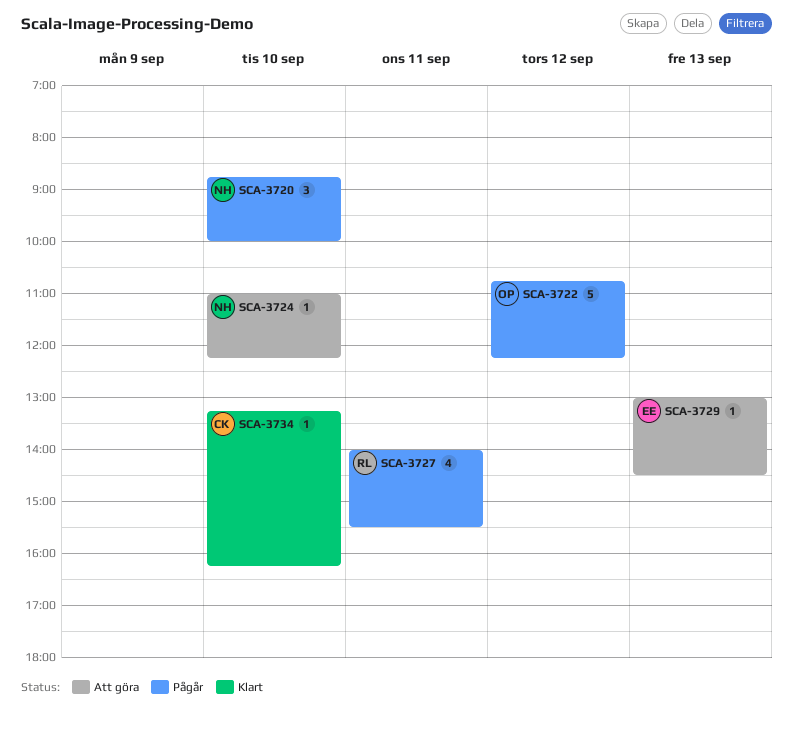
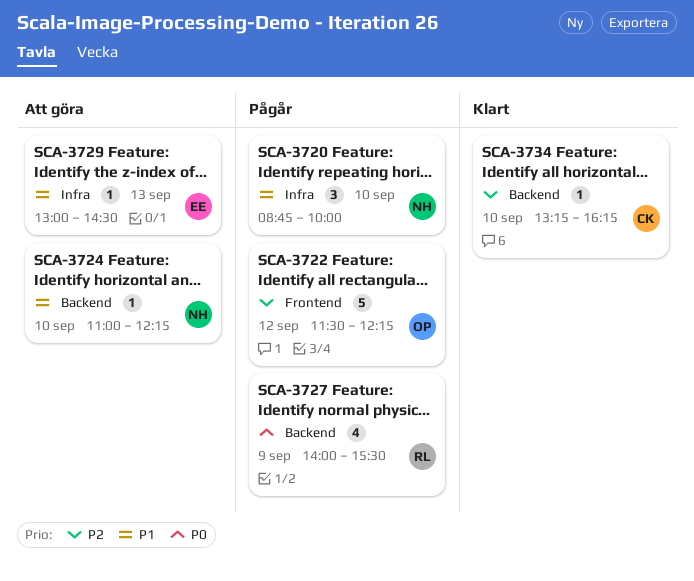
SCA-3722, begins: 10:45 -> 11:30
SCA-3727, day: Sep 11 -> Sep 9

